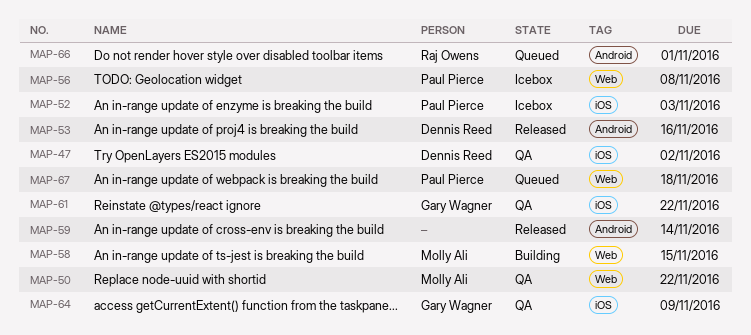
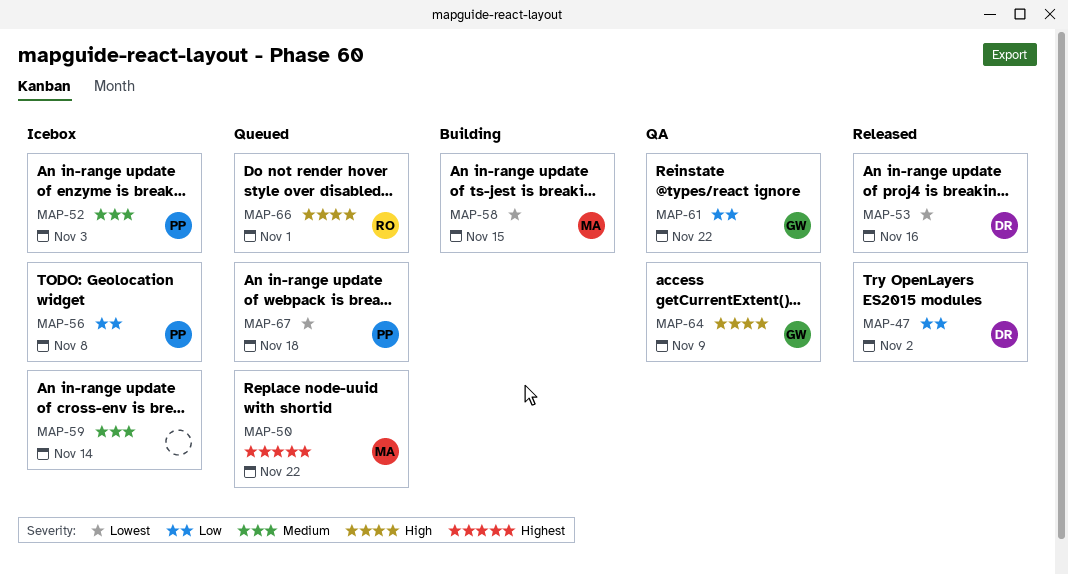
MAP-47, status: QA -> Released
MAP-50, status: QA -> Queued
MAP-59, status: Released -> Icebox

